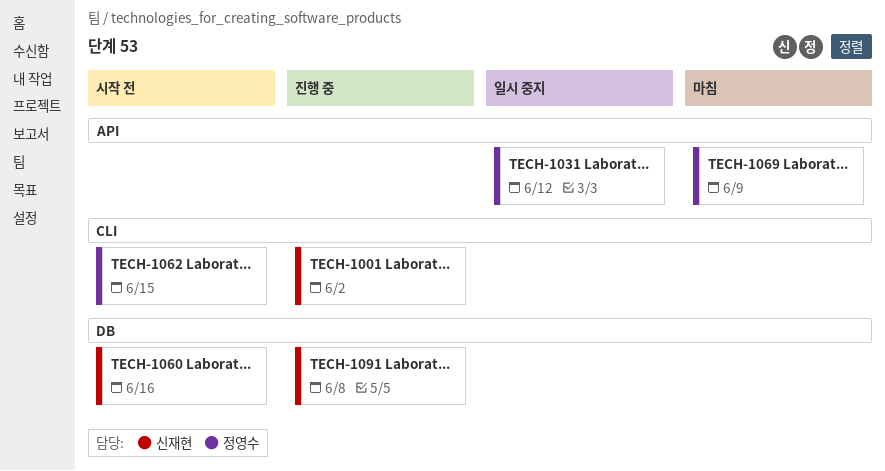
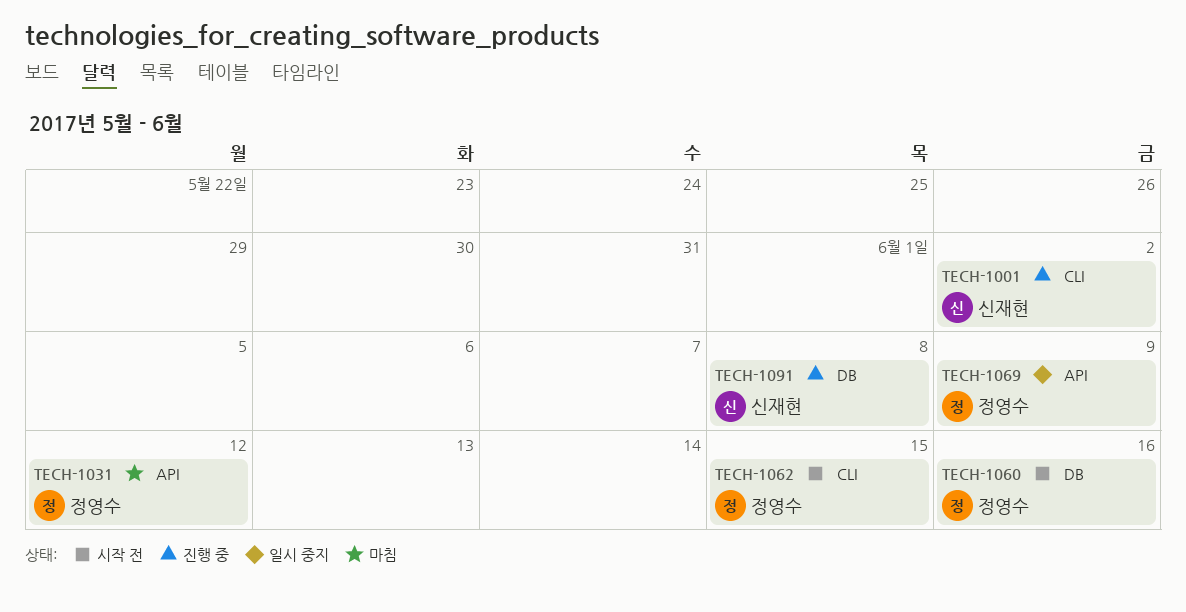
TECH-1031, status: 일시 중지 -> 마침
TECH-1060, owner: 신재현 -> 정영수
TECH-1069, status: 마침 -> 일시 중지

